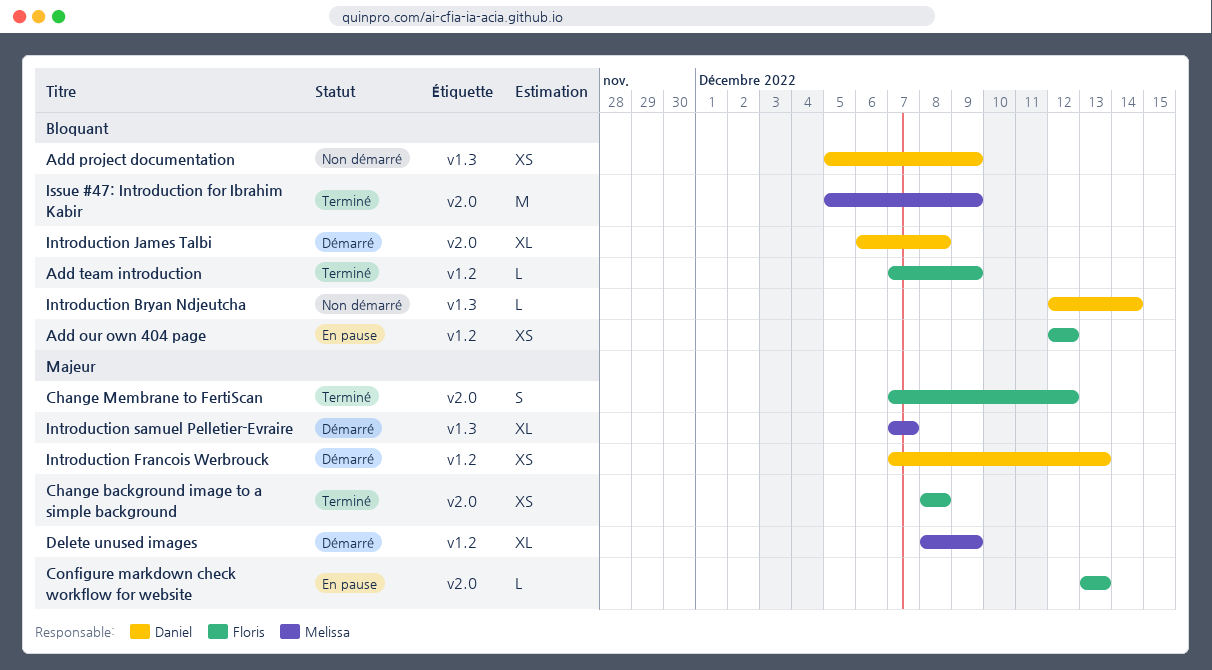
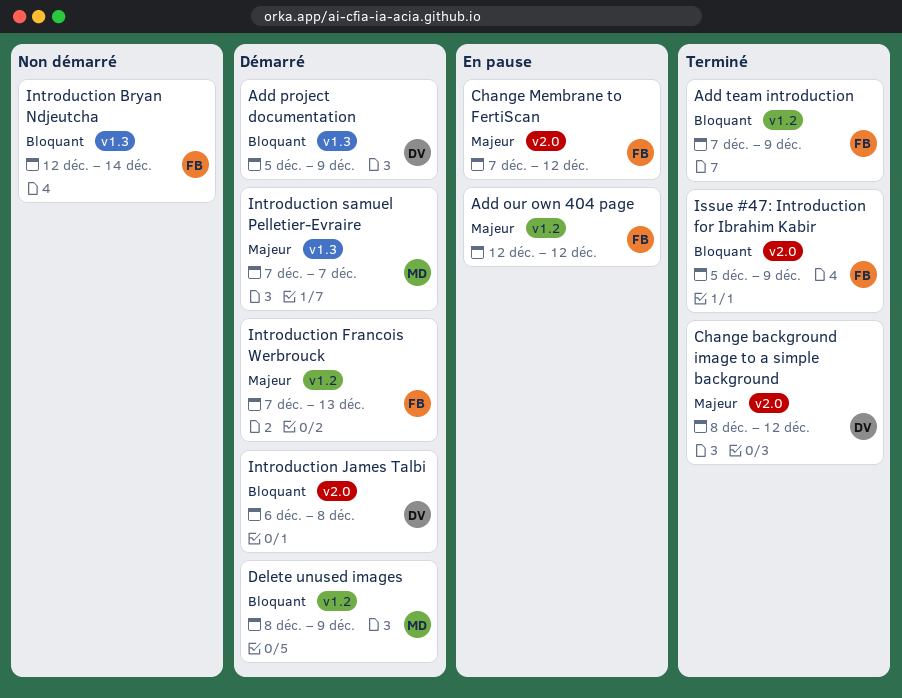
Add our own 404 page, priority: Bloquant -> Majeur
Add project documentation, status: Non démarré -> Démarré
Change background image to a simple background, owner: Floris -> Daniel
Change background image to a simple background, due: Dec 8 -> Dec 12
Change Membrane to FertiScan, status: Terminé -> En pause
Configure markdown check workflow for website: present -> none
Delete unused images, priority: Majeur -> Bloquant
Introduction Bryan Ndjeutcha, owner: Daniel -> Floris
Introduction Francois Werbrouck, owner: Daniel -> Floris
Issue #47: Introduction for Ibrahim Kabir, owner: Melissa -> Floris

